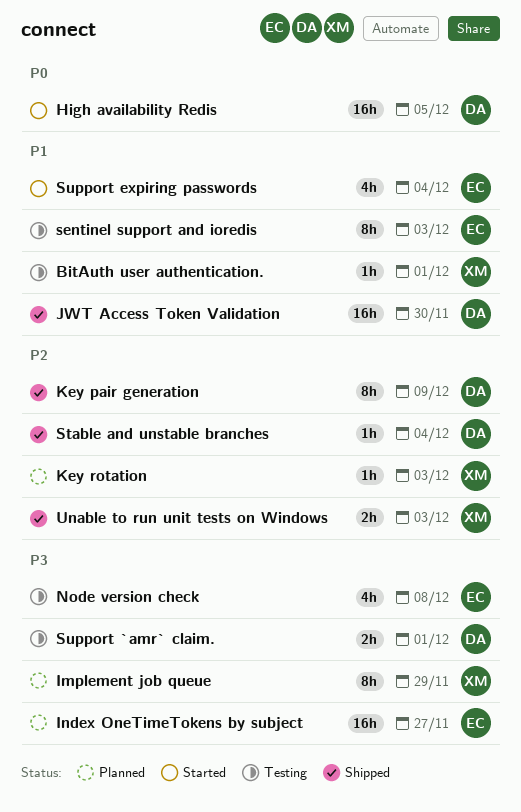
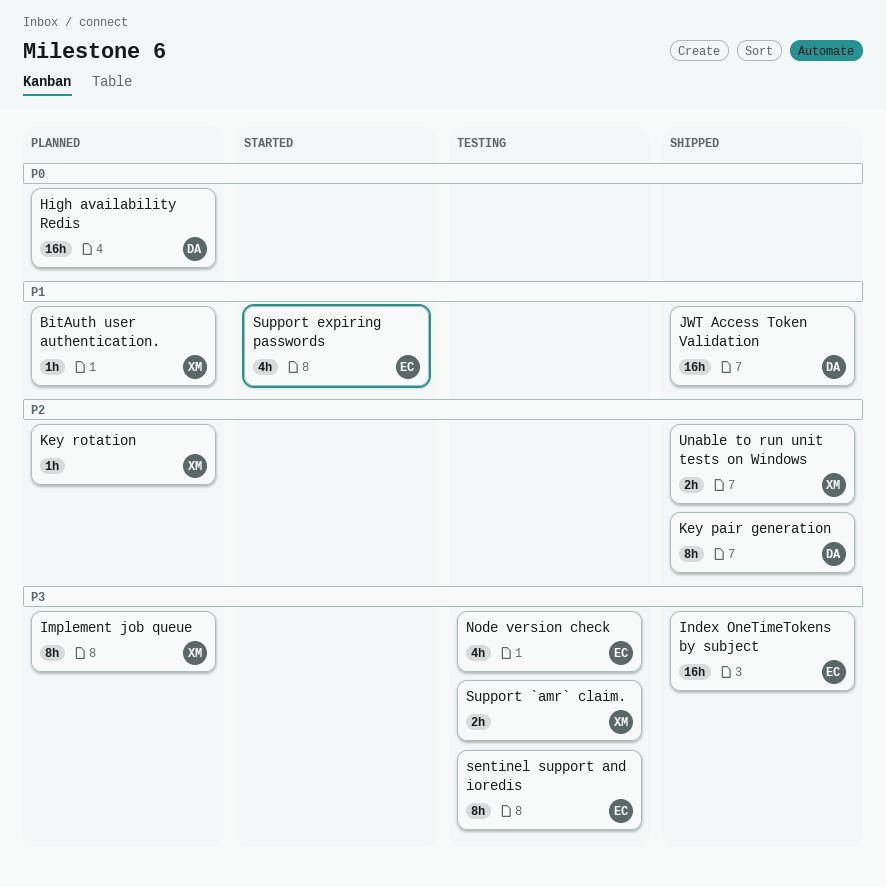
BitAuth user authentication., status: Testing -> Planned
High availability Redis, status: Started -> Planned
Index OneTimeTokens by subject, status: Planned -> Shipped
sentinel support and ioredis, priority: P1 -> P3
Stable and unstable branches: present -> none
Support `amr` claim., owner: DA -> XM

